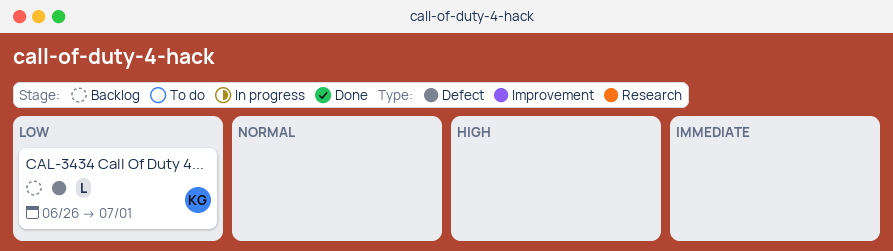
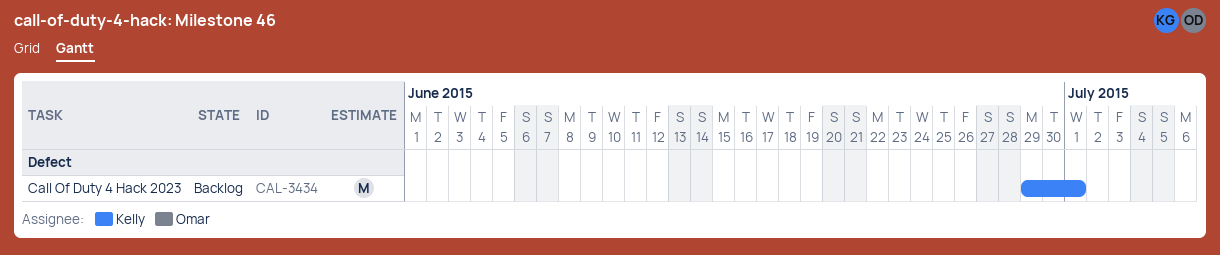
CAL-3434, estimate: L -> M
CAL-3434, start: Jun 26 -> Jun 29

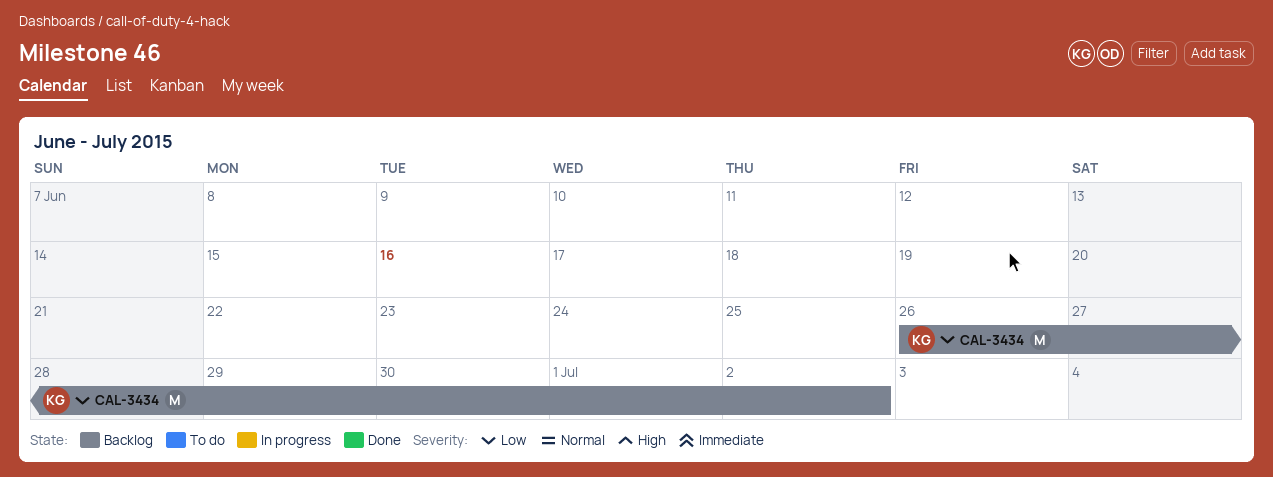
CAL-3434, start: Jun 29 -> Jun 26
CAL-3434, due: Jul 1 -> Jul 2

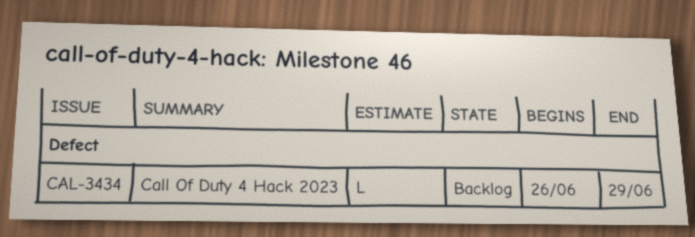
CAL-3434, estimate: M -> L
CAL-3434, due: Jul 2 -> Jun 29

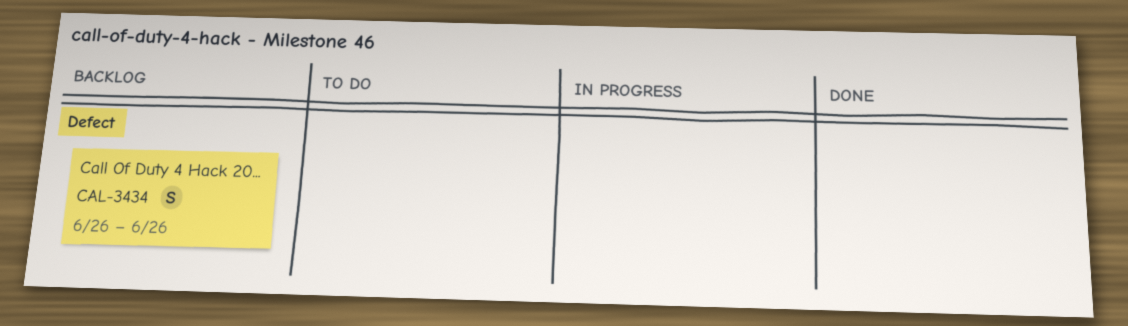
CAL-3434, estimate: L -> S
CAL-3434, due: Jun 29 -> Jun 26

